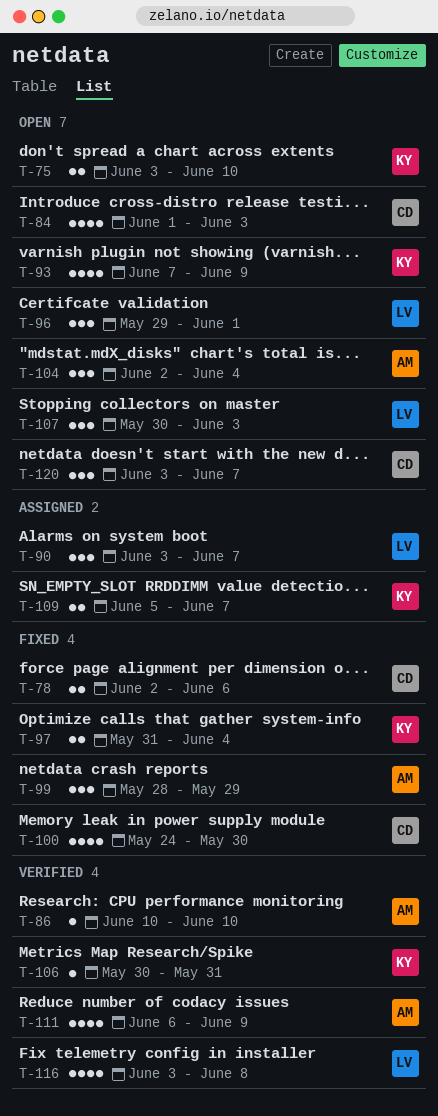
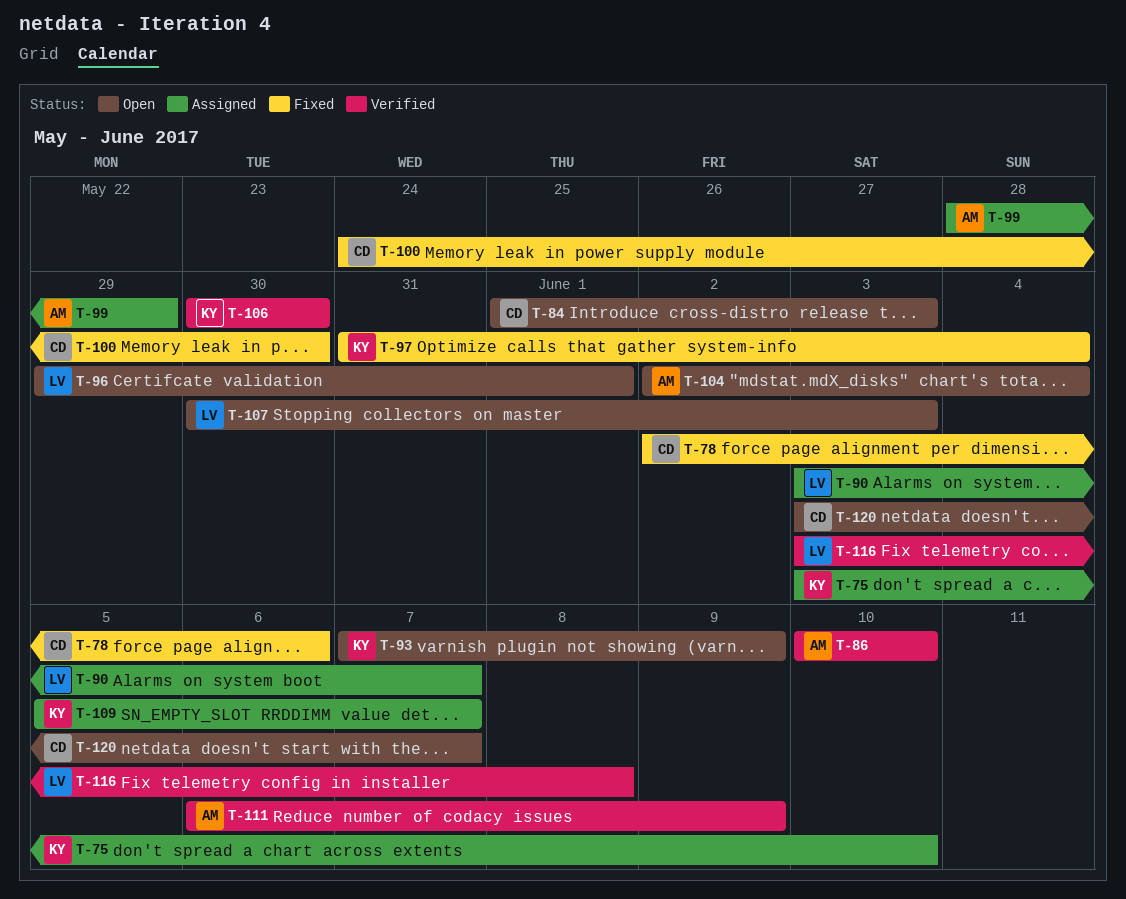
T-75, status: Open -> Assigned
T-99, status: Fixed -> Assigned
T-106, due: May 31 -> May 30

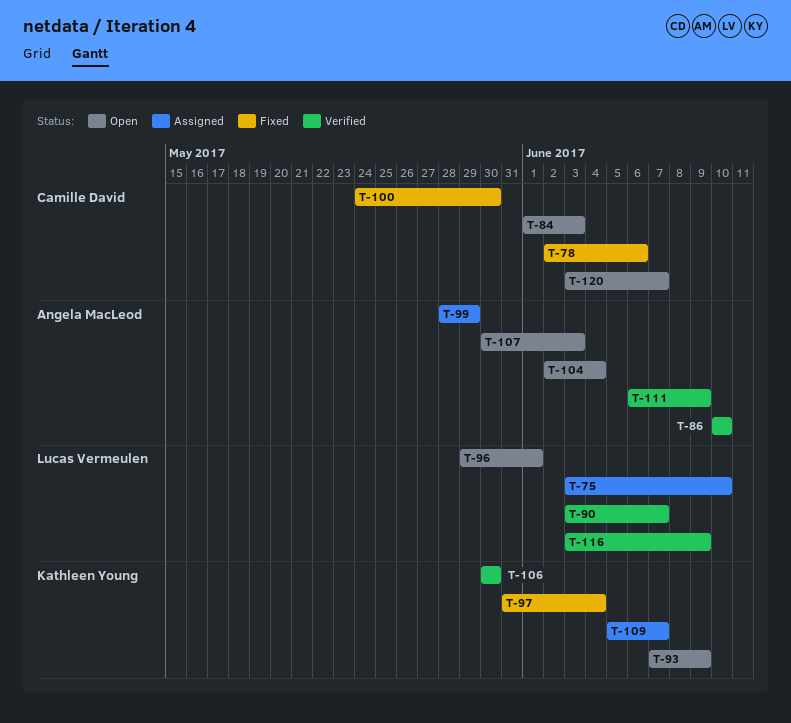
T-75, owner: Kathleen Young -> Lucas Vermeulen
T-90, status: Assigned -> Verified
T-107, owner: Lucas Vermeulen -> Angela MacLeod
T-116, due: Jun 8 -> Jun 9

